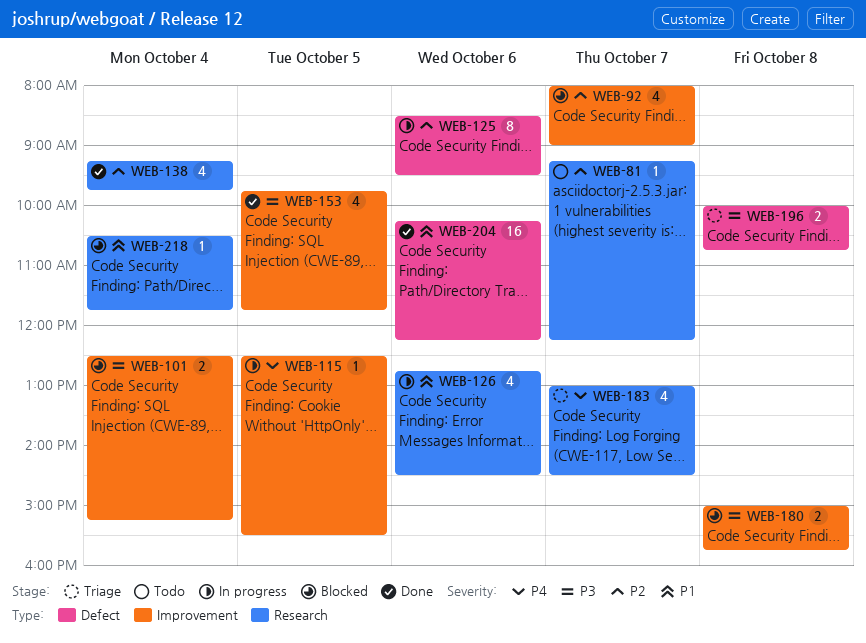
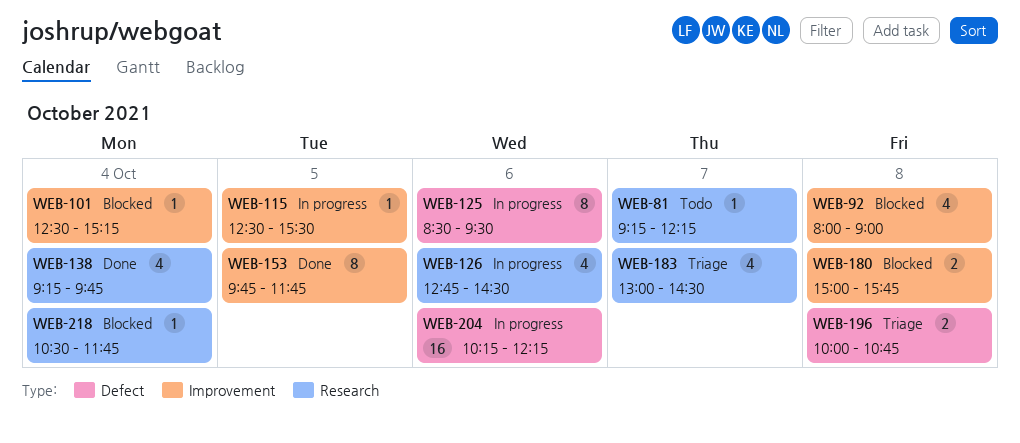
WEB-92, day: Oct 7 -> Oct 8
WEB-101, estimate: 2 -> 1
WEB-153, estimate: 4 -> 8
WEB-204, status: Done -> In progress

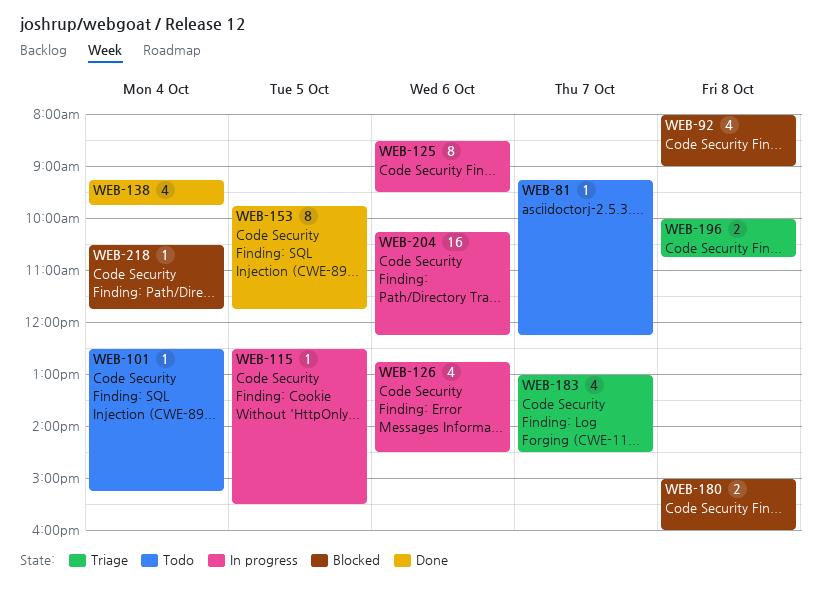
WEB-101, status: Blocked -> Todo
WEB-180, ends: 15:45 -> 16:00

